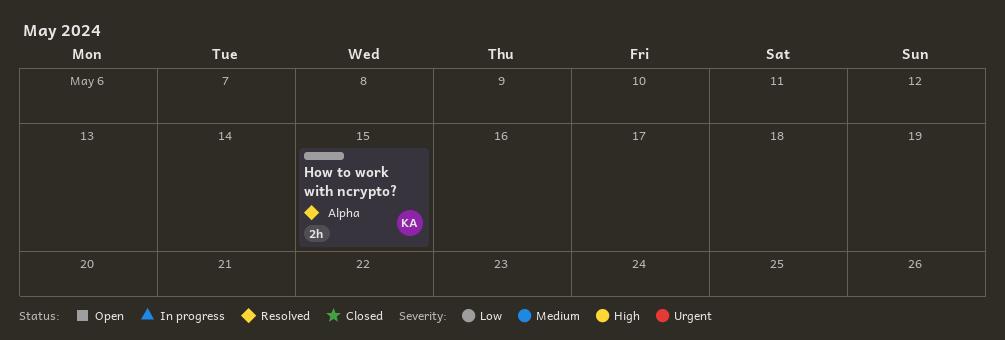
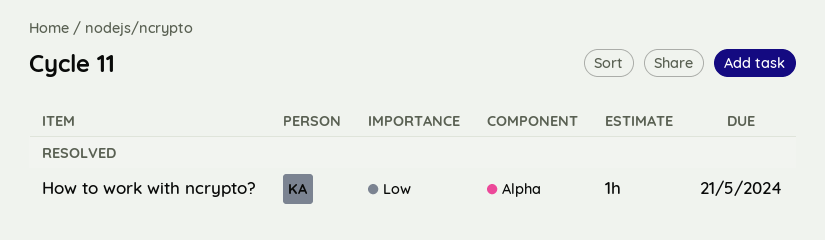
How to work with ncrypto?, estimate: 2h -> 1h
How to work with ncrypto?, due: May 15 -> May 21

